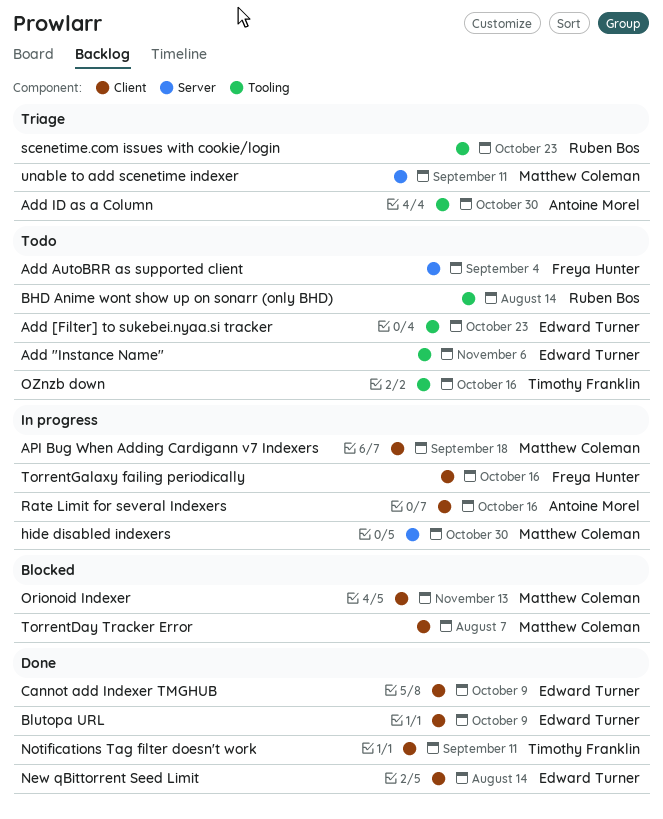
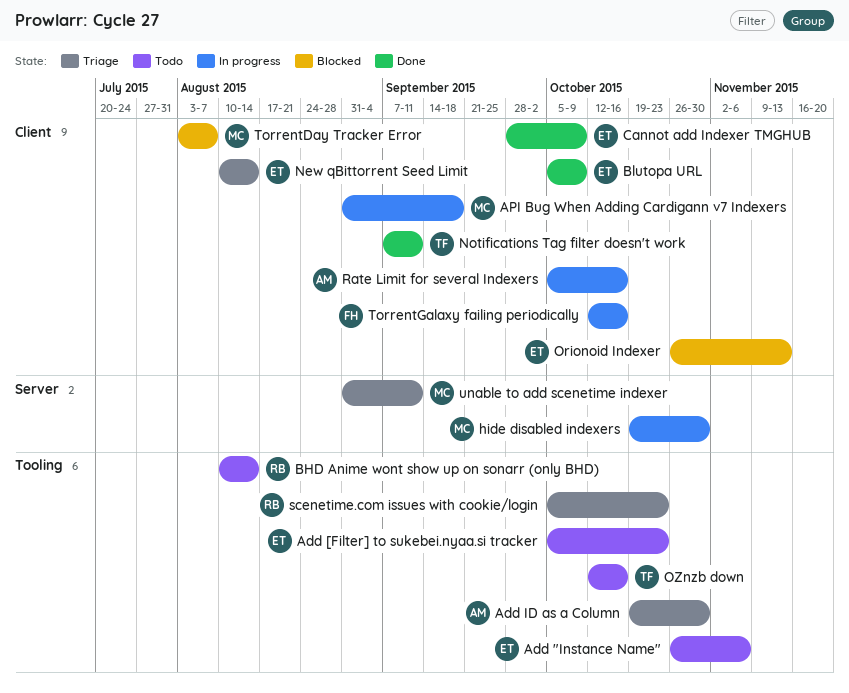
Add AutoBRR as supported client: present -> none
New qBittorrent Seed Limit, status: Done -> Triage
Orionoid Indexer, owner: Matthew Coleman -> Edward Turner

